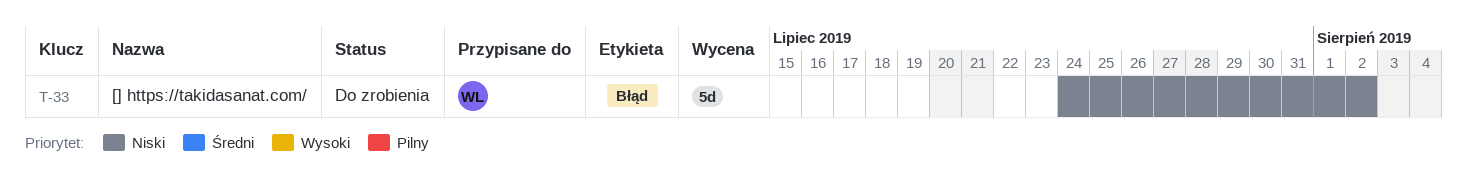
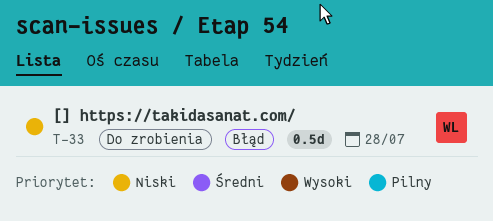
T-33, estimate: 5d -> 0.5d
T-33, due: Aug 2 -> Jul 28

